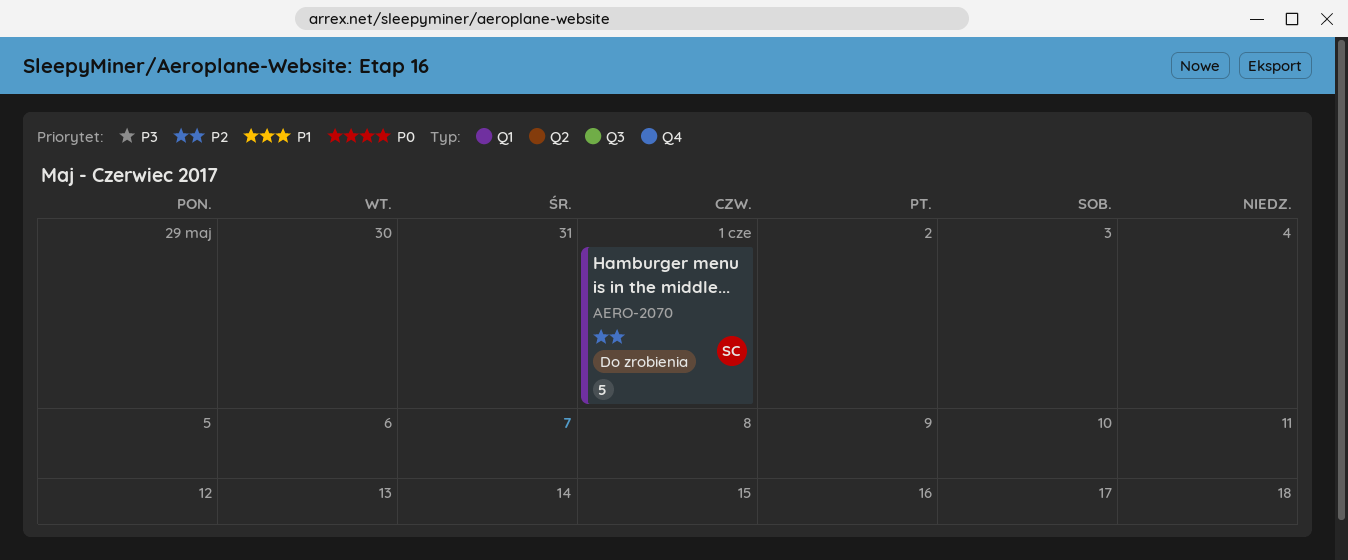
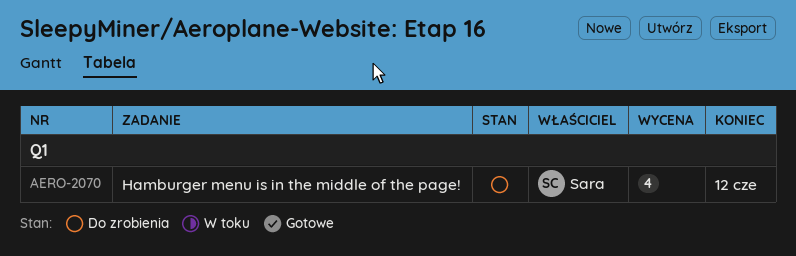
AERO-2070, estimate: 5 -> 4
AERO-2070, due: Jun 1 -> Jun 12

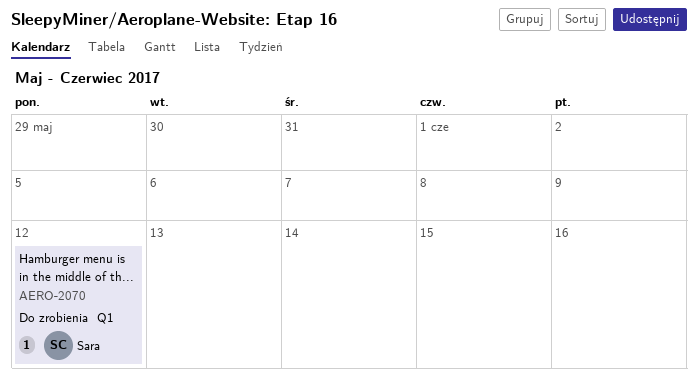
AERO-2070, estimate: 4 -> 1

